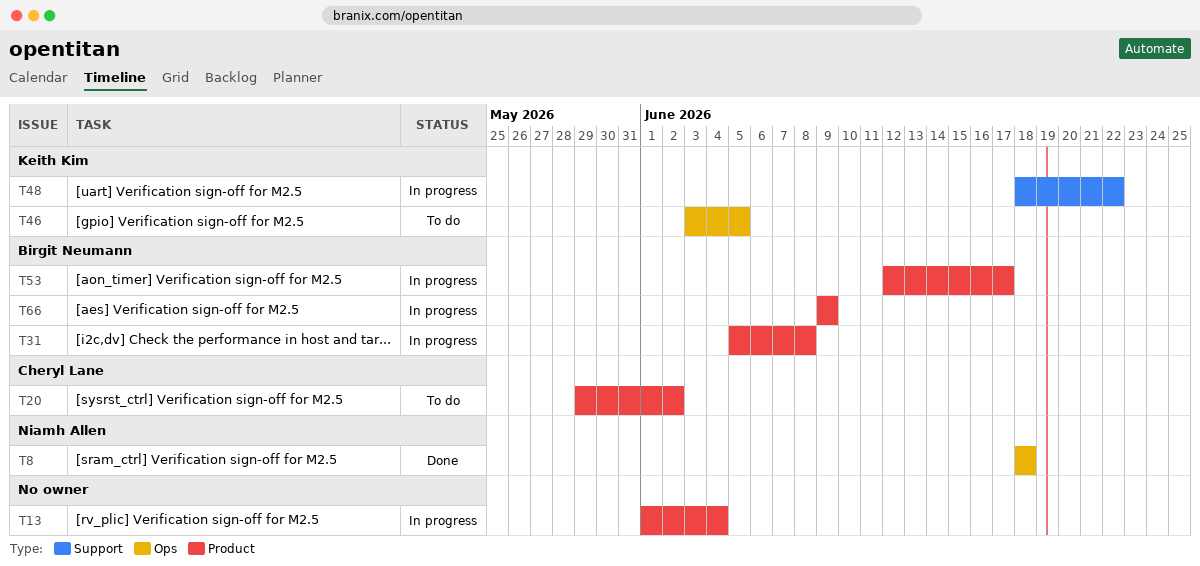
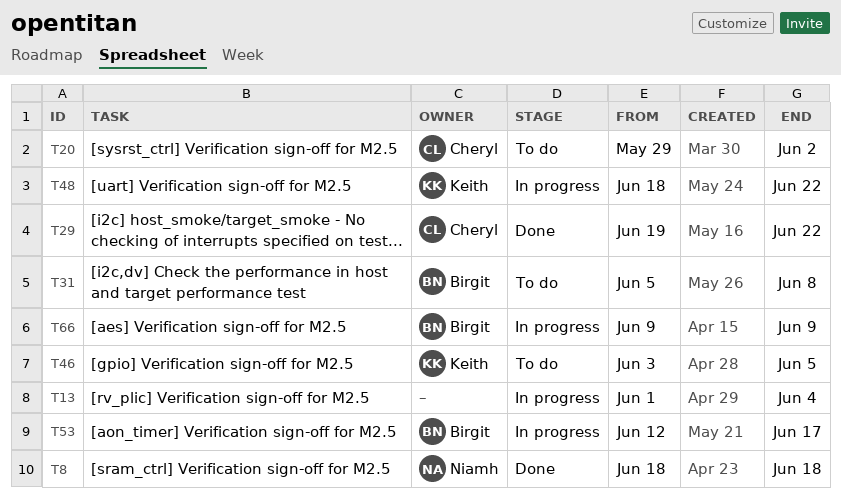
T29: none -> present
T31, status: In progress -> To do

